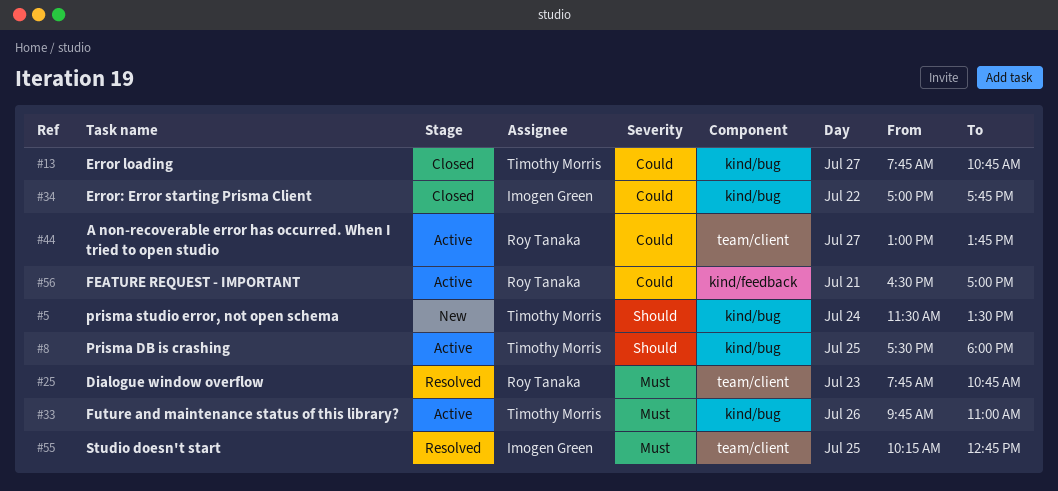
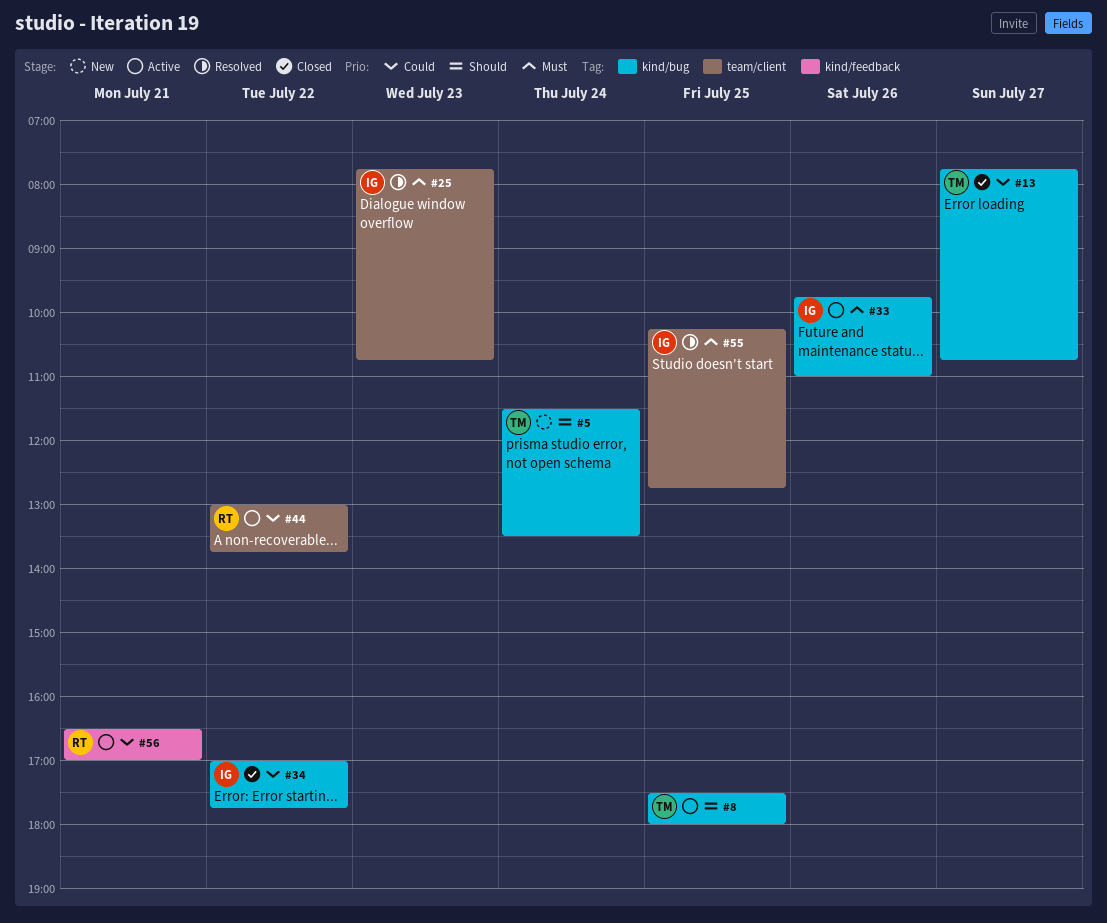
#25, owner: Roy Tanaka -> Imogen Green
#33, owner: Timothy Morris -> Imogen Green
#44, day: Jul 27 -> Jul 22

